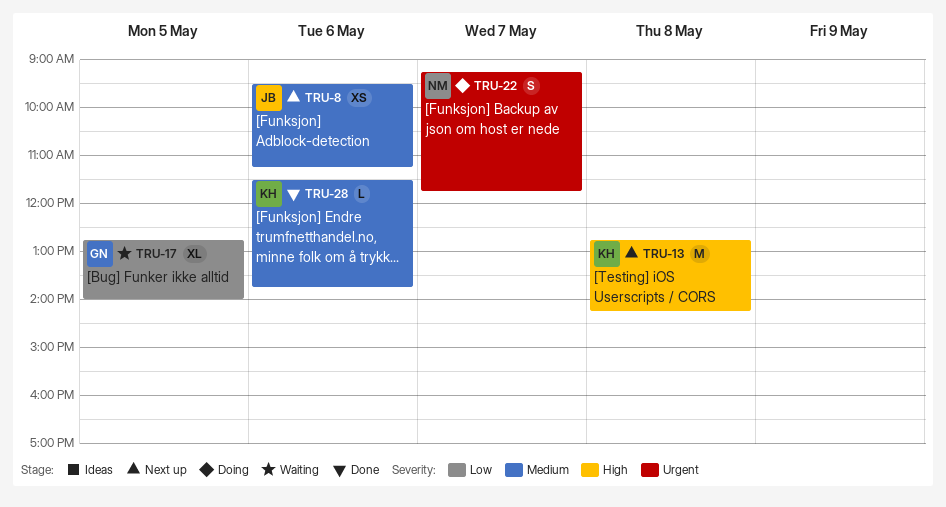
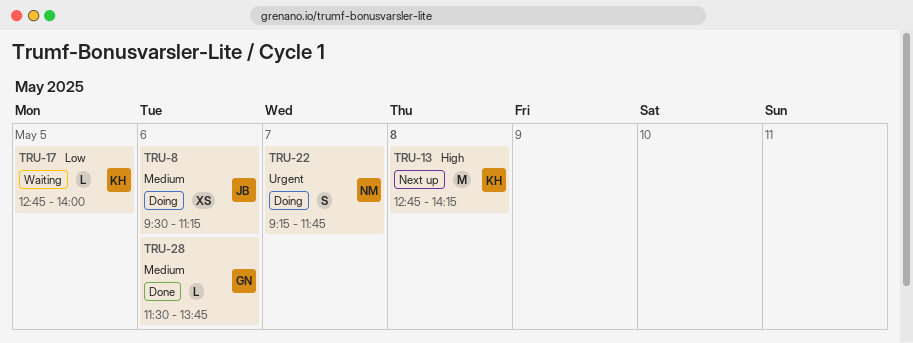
TRU-8, status: Next up -> Doing
TRU-17, owner: GN -> KH
TRU-17, estimate: XL -> L
TRU-28, owner: KH -> GN

